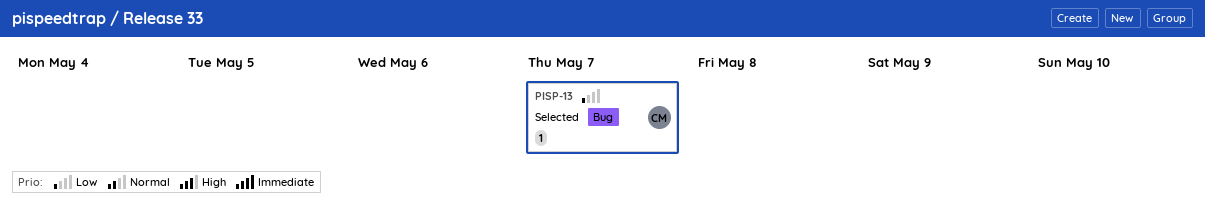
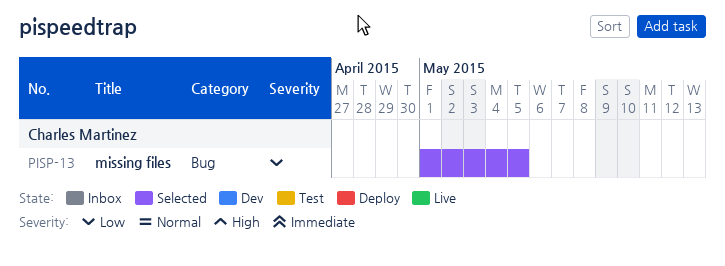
PISP-13, due: May 7 -> May 5

